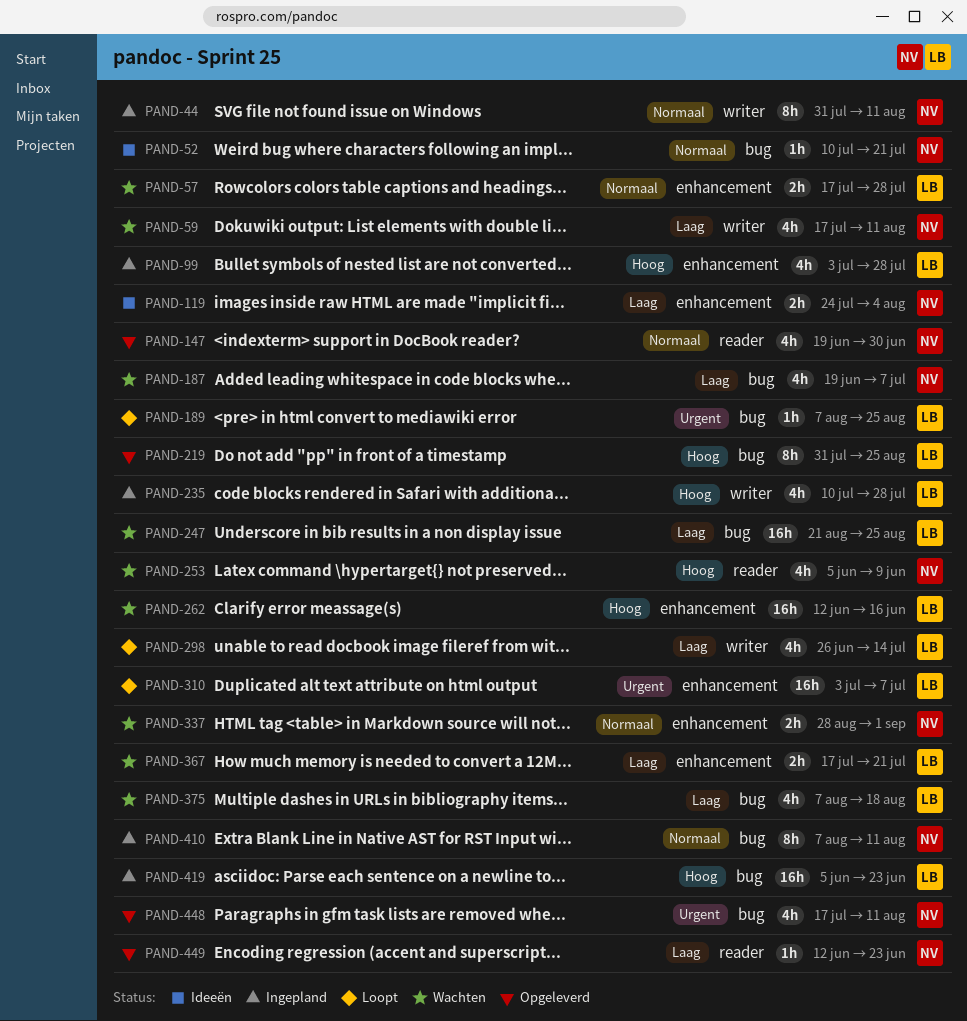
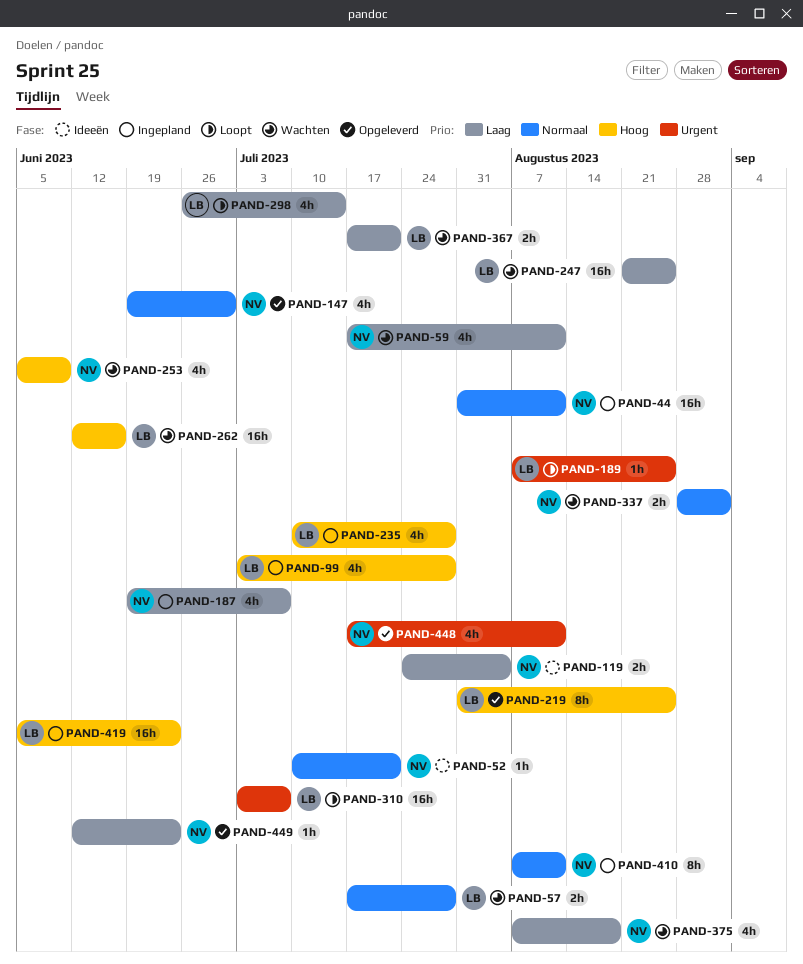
PAND-44, estimate: 8h -> 16h
PAND-187, status: Wachten -> Ingepland
PAND-375, owner: LB -> NV

